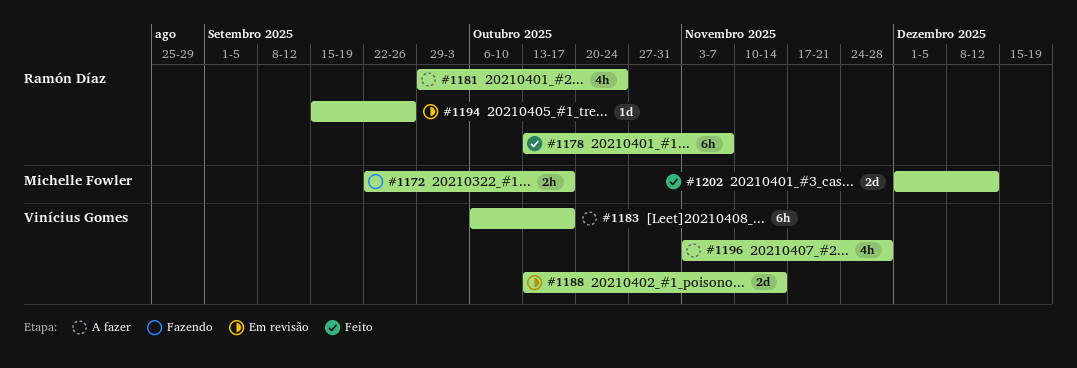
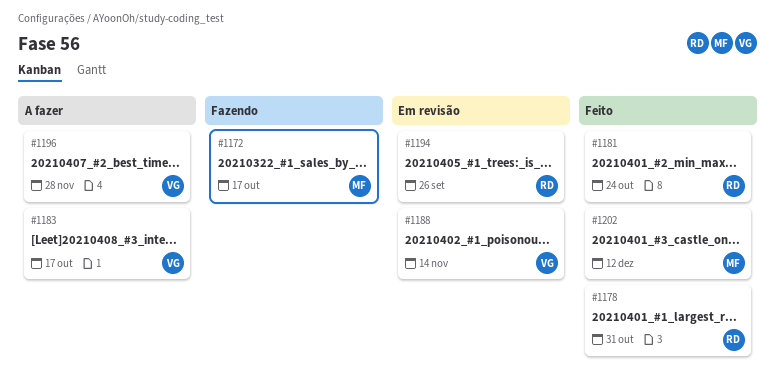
#1178, due: Nov 7 -> Oct 31
#1181, status: A fazer -> Feito

